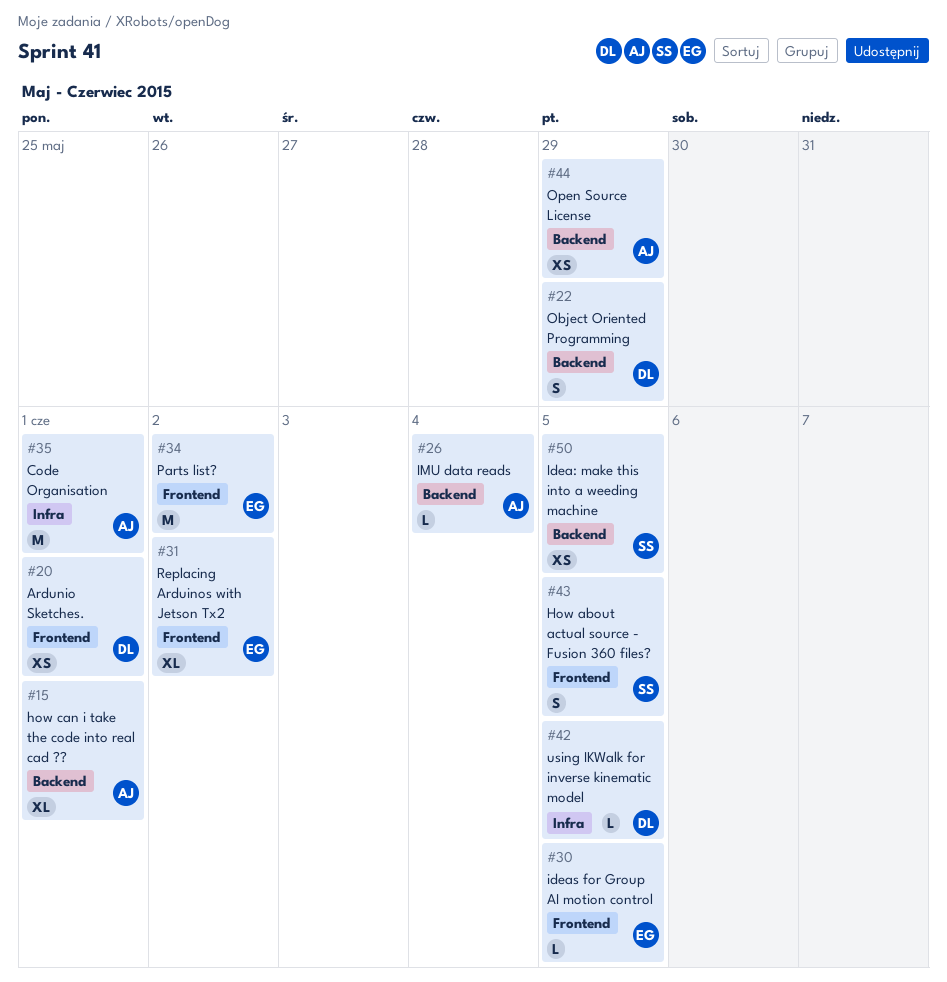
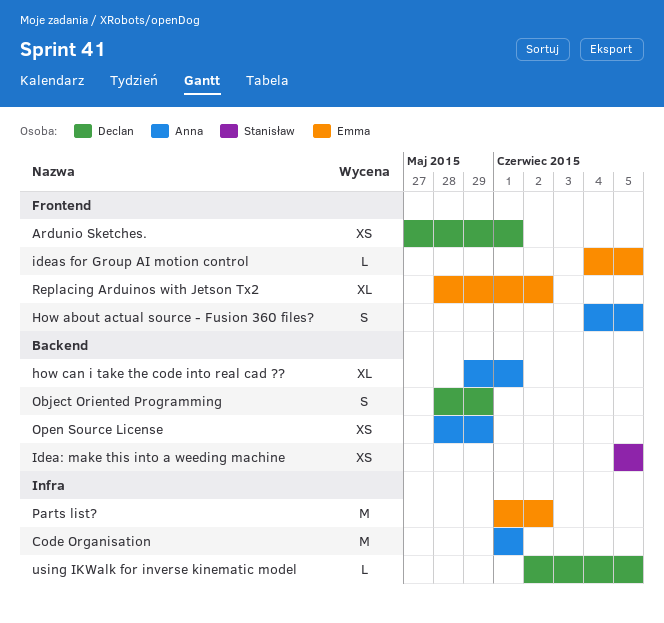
How about actual source - Fusion 360 files?, owner: Stanisław -> Anna
IMU data reads: present -> none
Parts list?, label: Frontend -> Infra

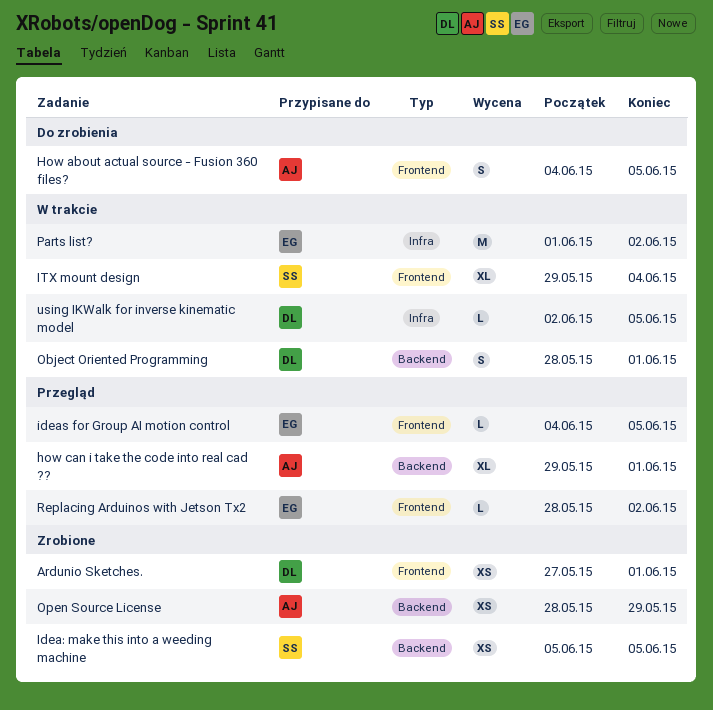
Code Organisation: present -> none
ITX mount design: none -> present
Object Oriented Programming, due: May 29 -> Jun 1
Replacing Arduinos with Jetson Tx2, estimate: XL -> L

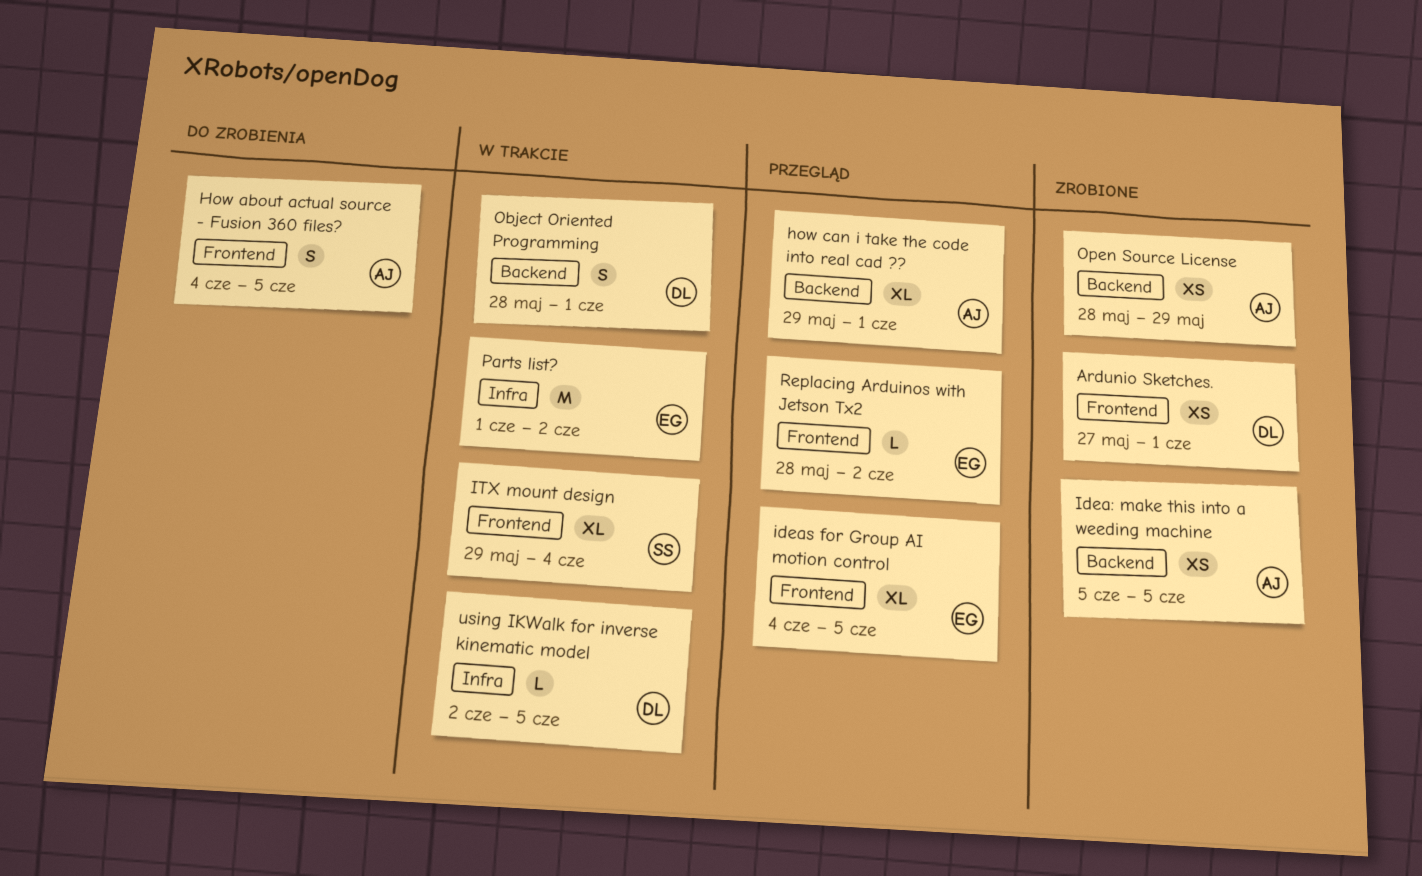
Idea: make this into a weeding machine, owner: SS -> AJ
ideas for Group AI motion control, estimate: L -> XL

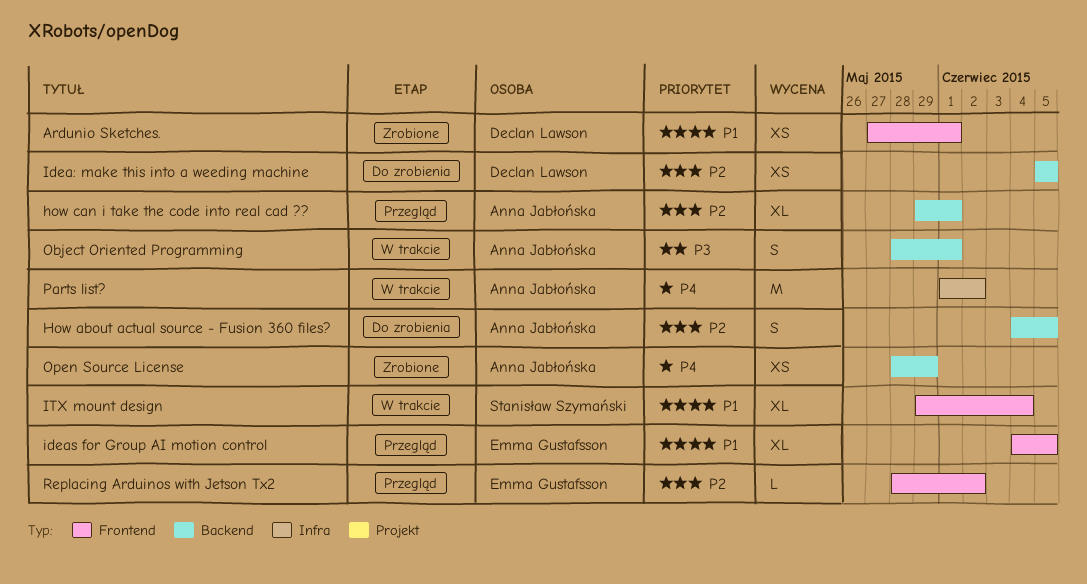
How about actual source - Fusion 360 files?, label: Frontend -> Backend
Idea: make this into a weeding machine, status: Zrobione -> Do zrobienia
Idea: make this into a weeding machine, owner: Anna Jabłońska -> Declan Lawson
Object Oriented Programming, owner: Declan Lawson -> Anna Jabłońska
Parts list?, owner: Emma Gustafsson -> Anna Jabłońska
using IKWalk for inverse kinematic model: present -> none

